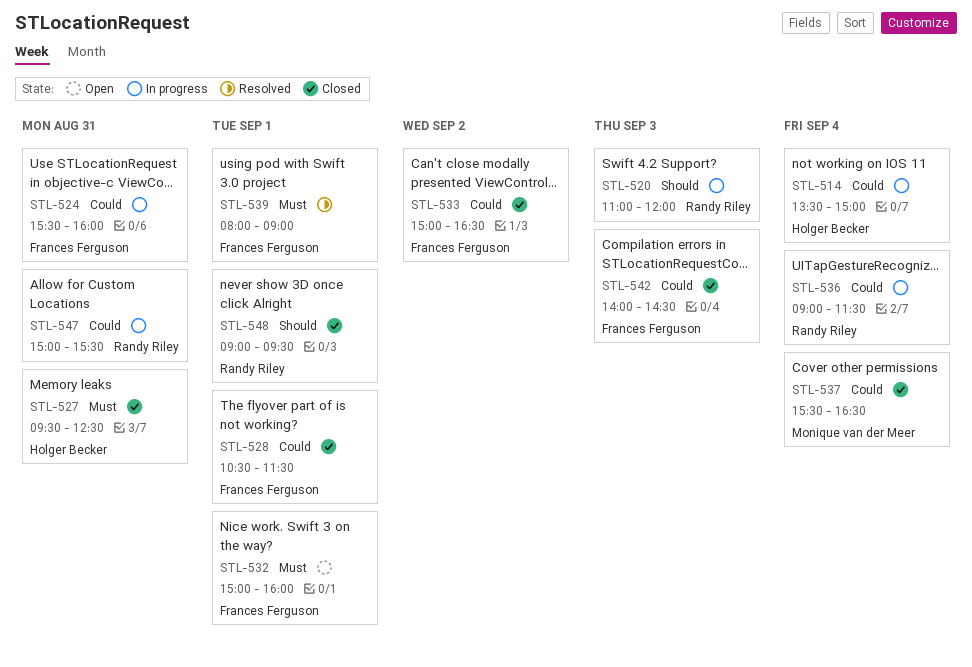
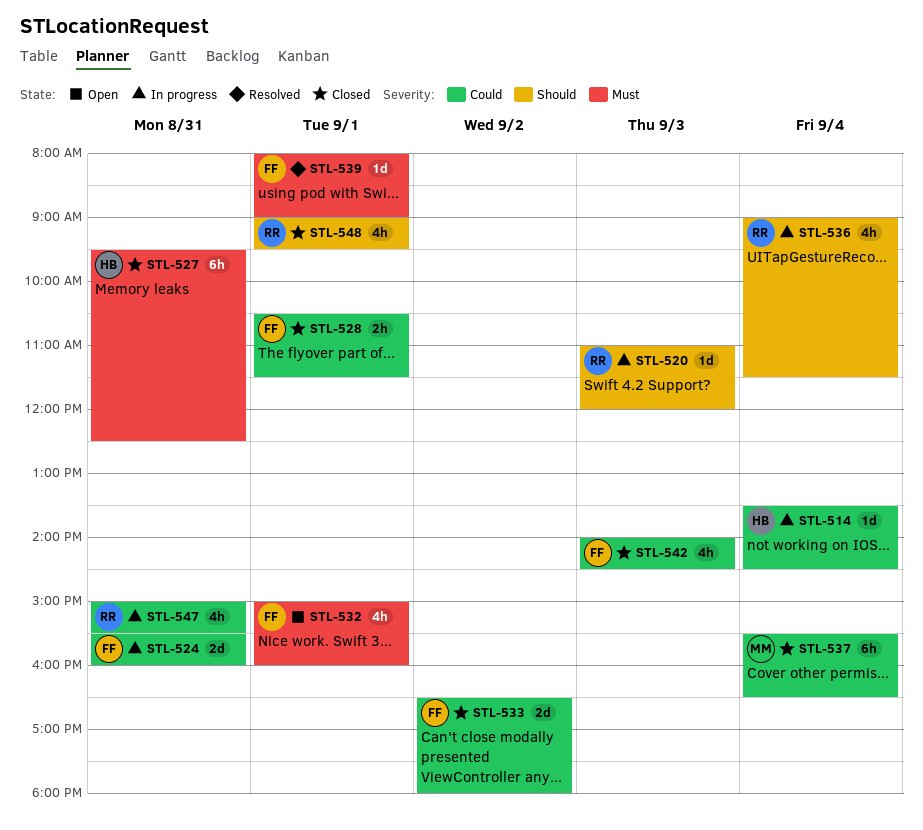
STL-514, ends: 15:00 -> 14:30
STL-533, begins: 15:00 -> 16:30
STL-533, ends: 16:30 -> 18:00
STL-536, priority: Could -> Should

